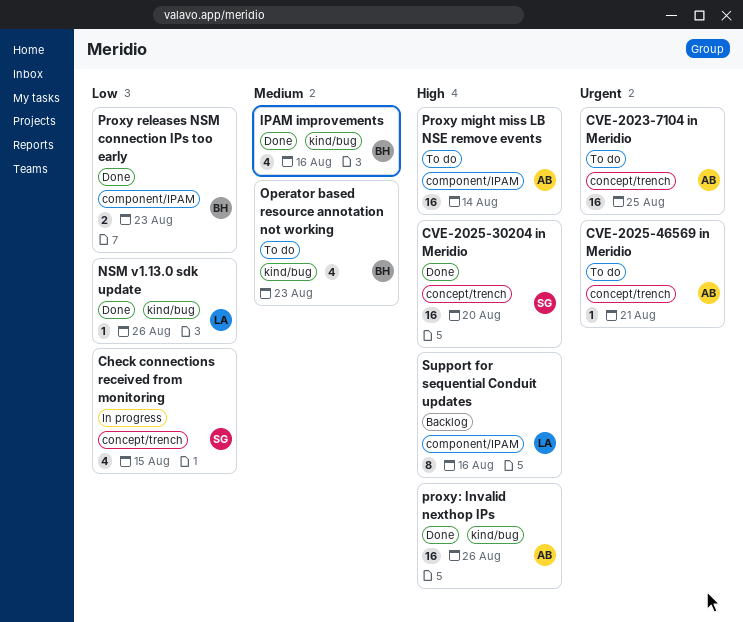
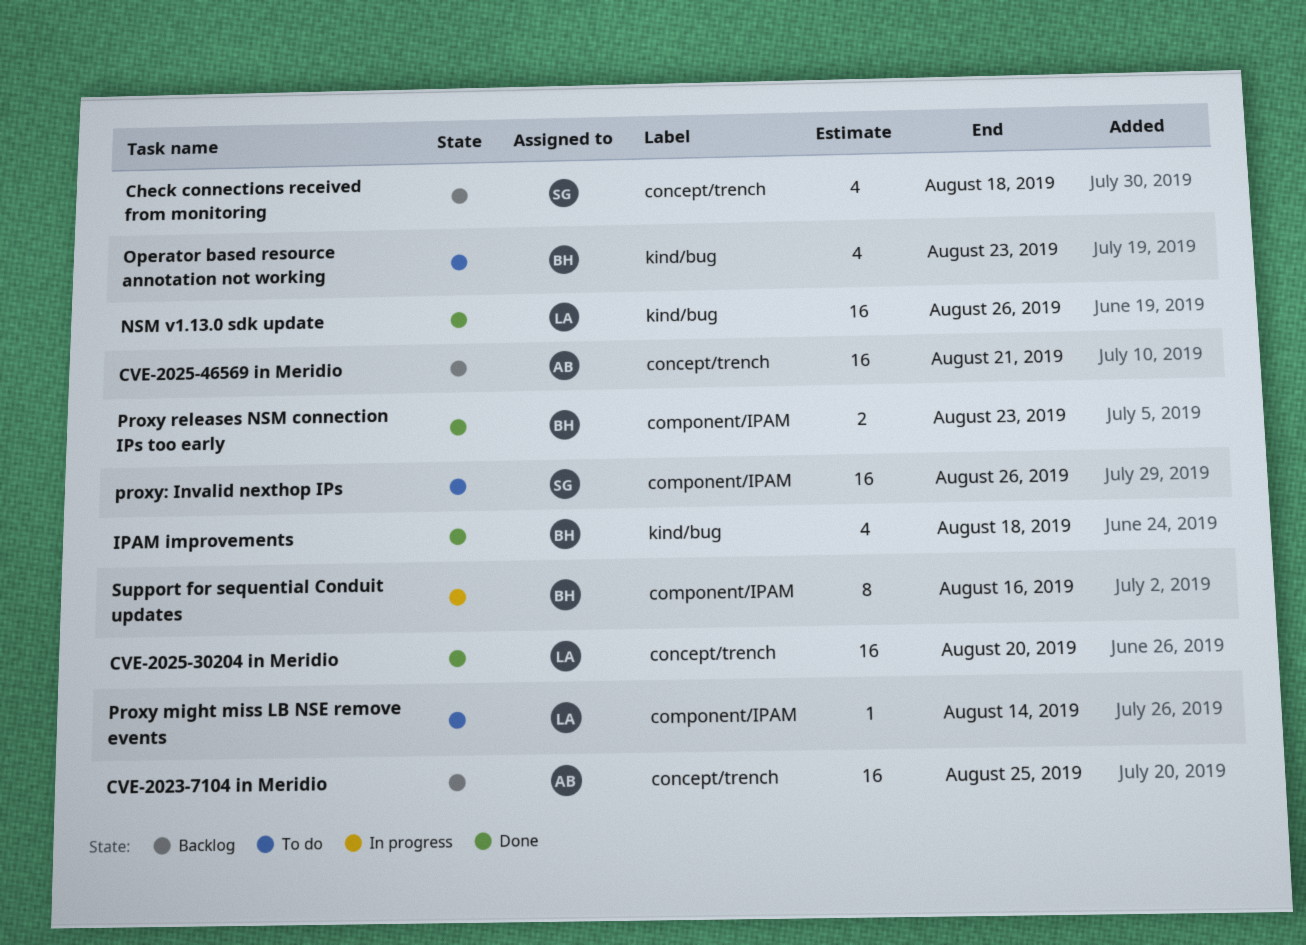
Check connections received from monitoring, status: In progress -> Backlog
Check connections received from monitoring, due: Aug 15 -> Aug 18
CVE-2023-7104 in Meridio, status: To do -> Backlog
CVE-2025-30204 in Meridio, owner: SG -> LA
CVE-2025-46569 in Meridio, status: To do -> Backlog
CVE-2025-46569 in Meridio, estimate: 1 -> 16
IPAM improvements, due: Aug 16 -> Aug 18
NSM v1.13.0 sdk update, estimate: 1 -> 16
Proxy might miss LB NSE remove events, owner: AB -> LA
Proxy might miss LB NSE remove events, estimate: 16 -> 1
proxy: Invalid nexthop IPs, status: Done -> To do
proxy: Invalid nexthop IPs, owner: AB -> SG
proxy: Invalid nexthop IPs, label: kind/bug -> component/IPAM
Support for sequential Conduit updates, status: Backlog -> In progress
Support for sequential Conduit updates, owner: LA -> BH

